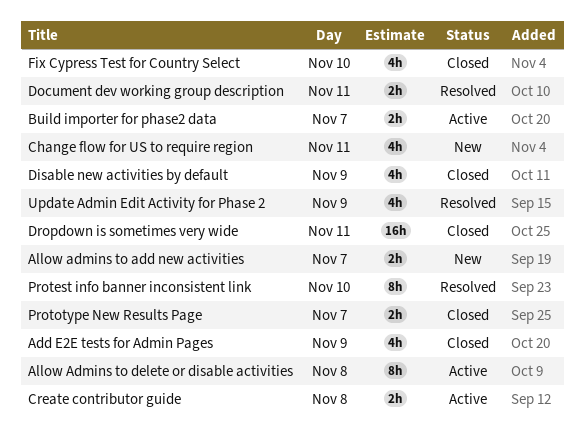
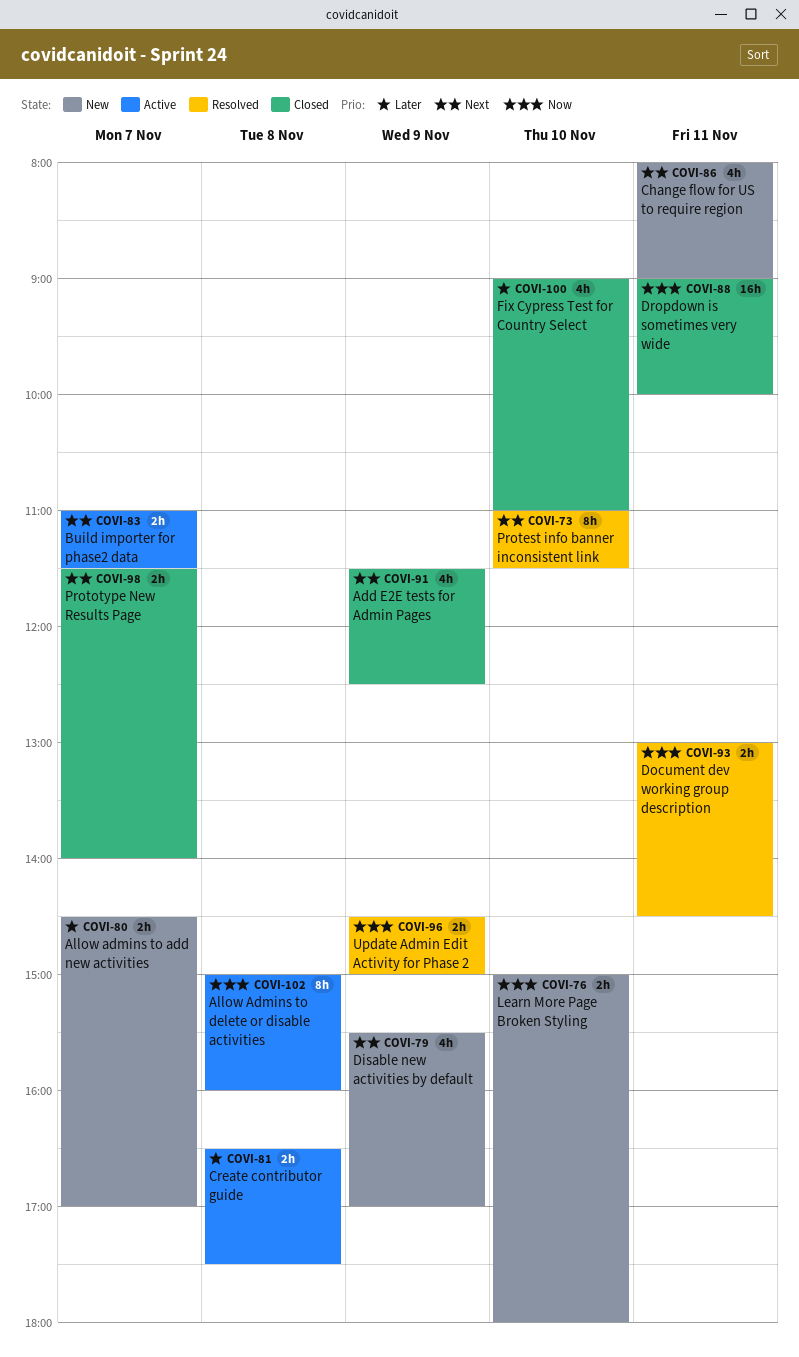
Disable new activities by default, status: Closed -> New
Learn More Page Broken Styling: none -> present
Update Admin Edit Activity for Phase 2, estimate: 4h -> 2h

